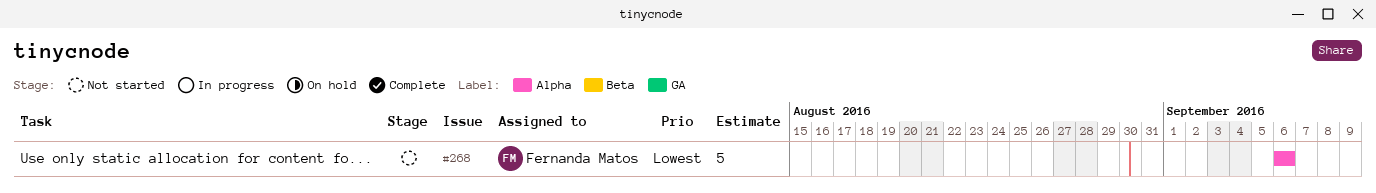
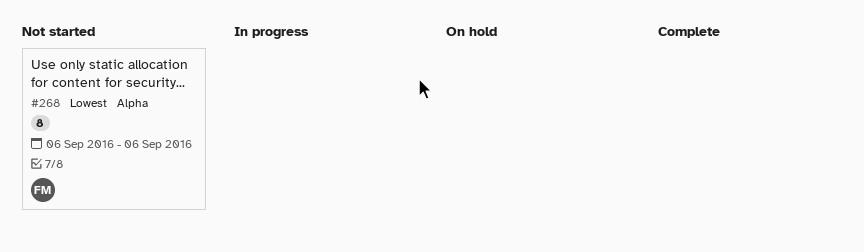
#268, estimate: 5 -> 8

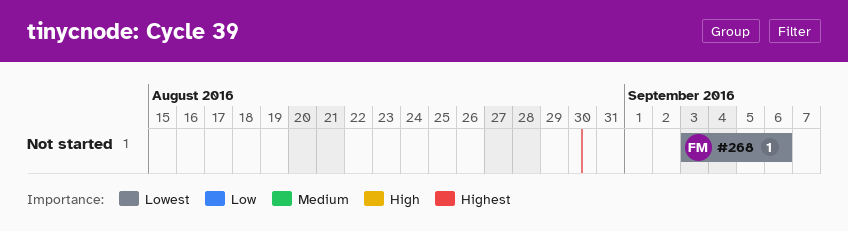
#268, estimate: 8 -> 1
#268, start: Sep 6 -> Sep 3

